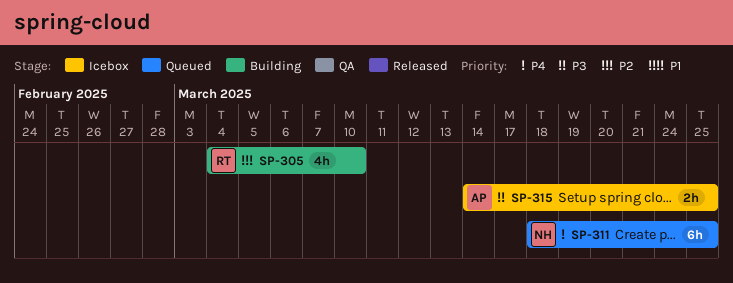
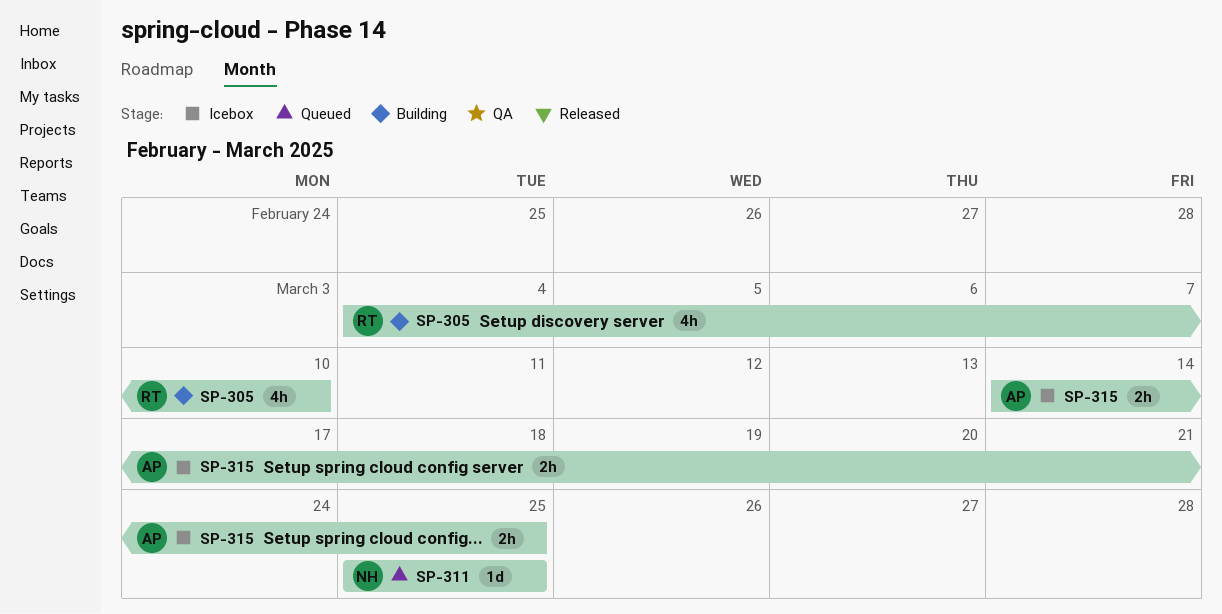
SP-311, estimate: 6h -> 1d
SP-311, start: Mar 18 -> Mar 25

